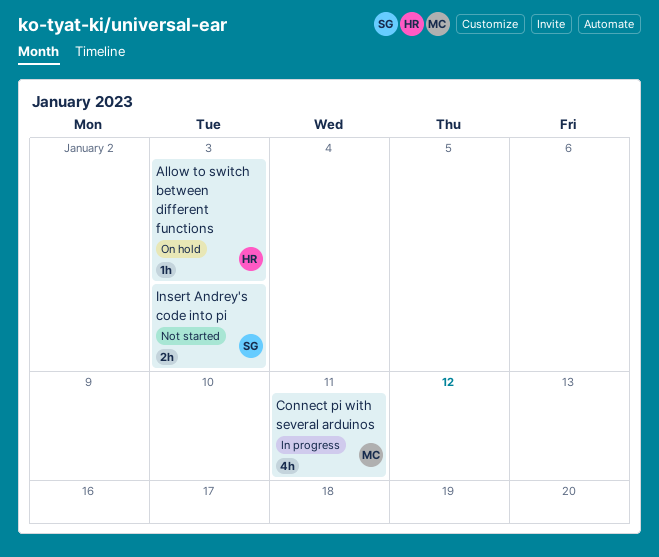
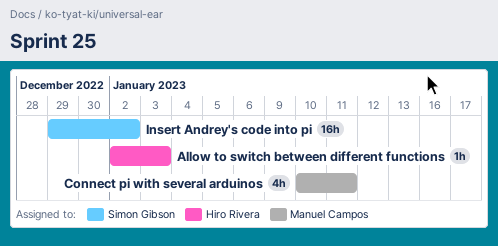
Insert Andrey's code into pi, estimate: 2h -> 16h
Insert Andrey's code into pi, due: Jan 3 -> Jan 2

